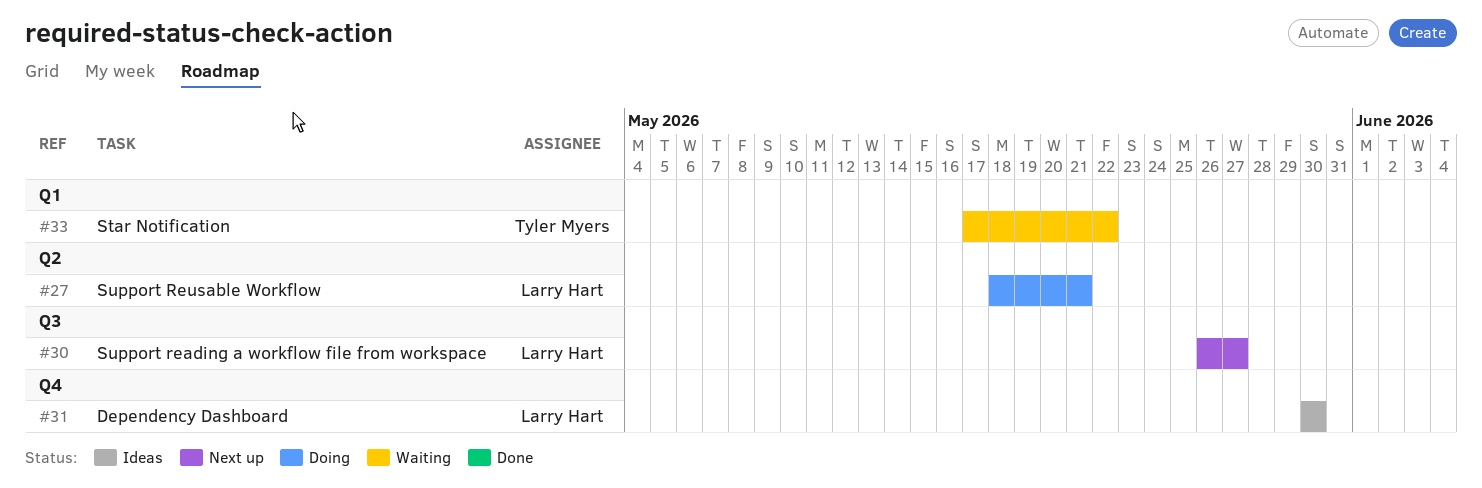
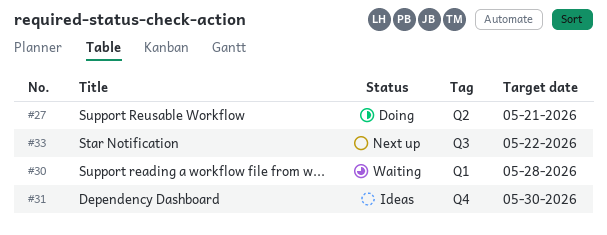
#30, status: Next up -> Waiting
#30, label: Q3 -> Q1
#30, due: May 27 -> May 28
#33, status: Waiting -> Next up
#33, label: Q1 -> Q3

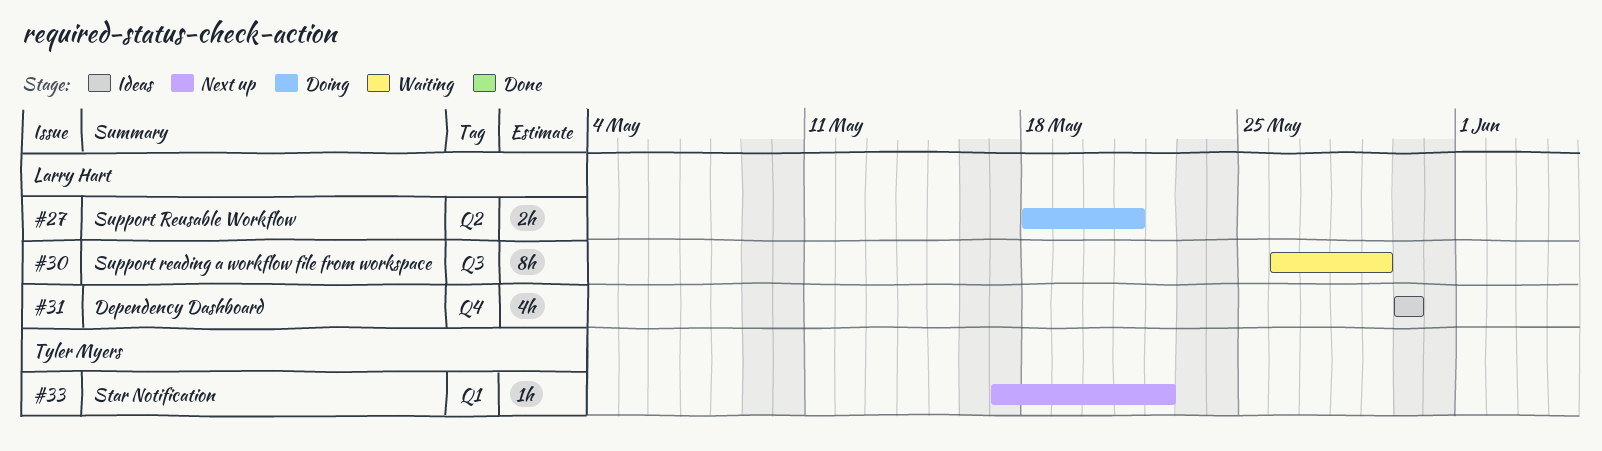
#30, label: Q1 -> Q3
#30, due: May 28 -> May 29
#33, label: Q3 -> Q1

